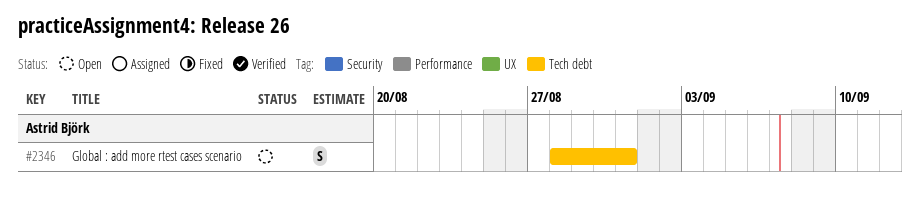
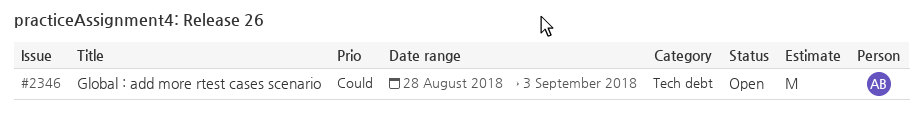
#2346, estimate: S -> M
#2346, due: Aug 31 -> Sep 3

